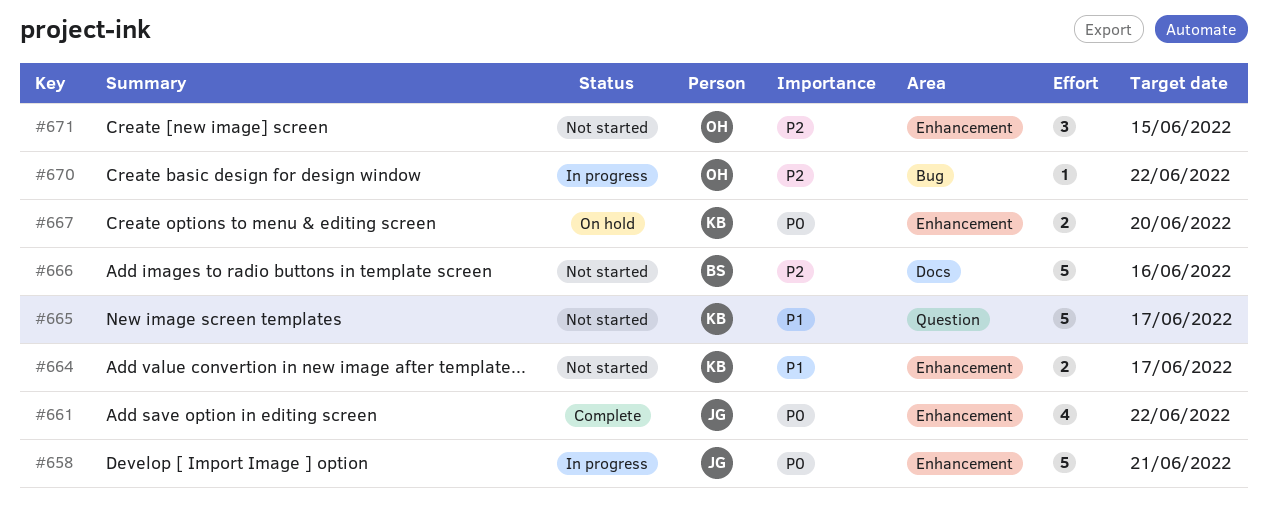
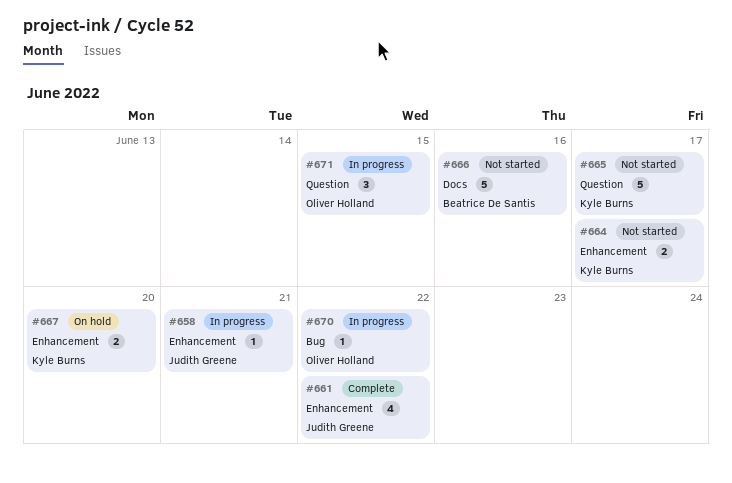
#658, estimate: 5 -> 1
#671, status: Not started -> In progress
#671, label: Enhancement -> Question

